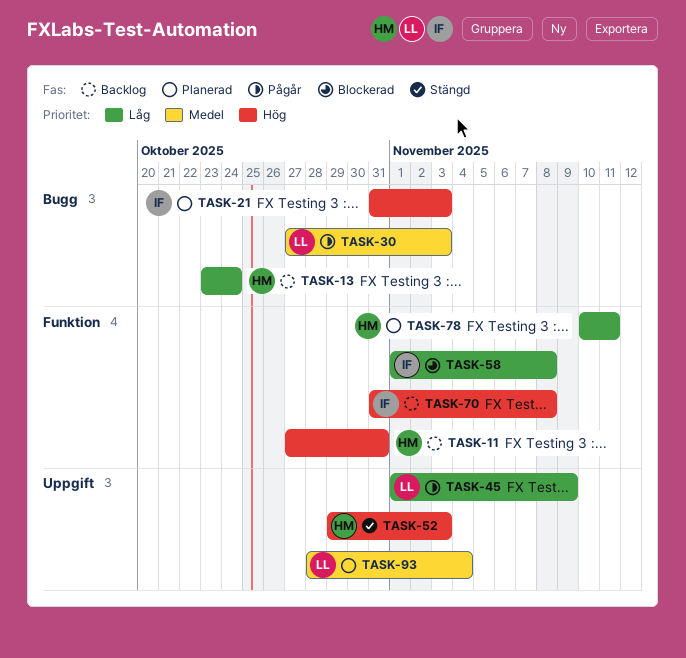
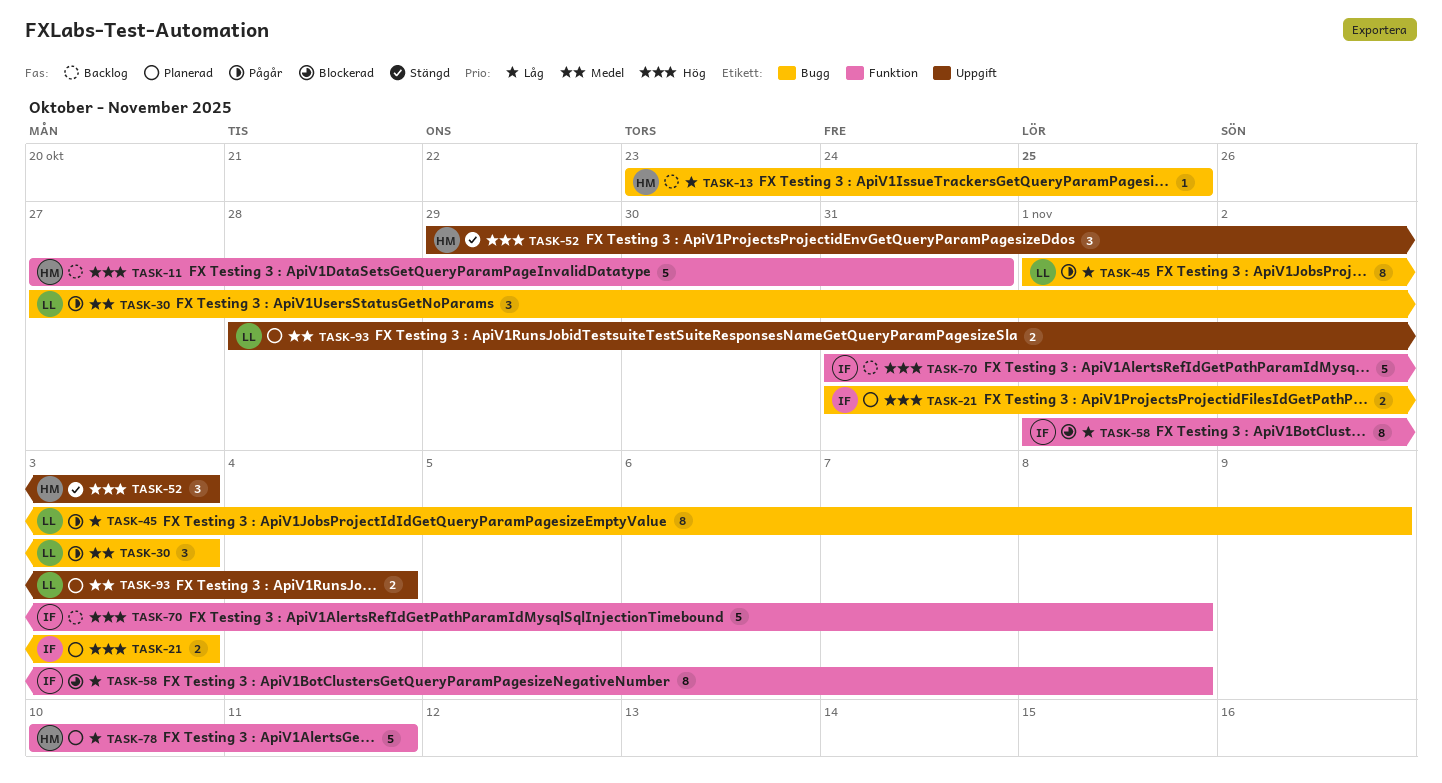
TASK-13, due: Oct 24 -> Oct 25
TASK-45, label: Uppgift -> Bugg

